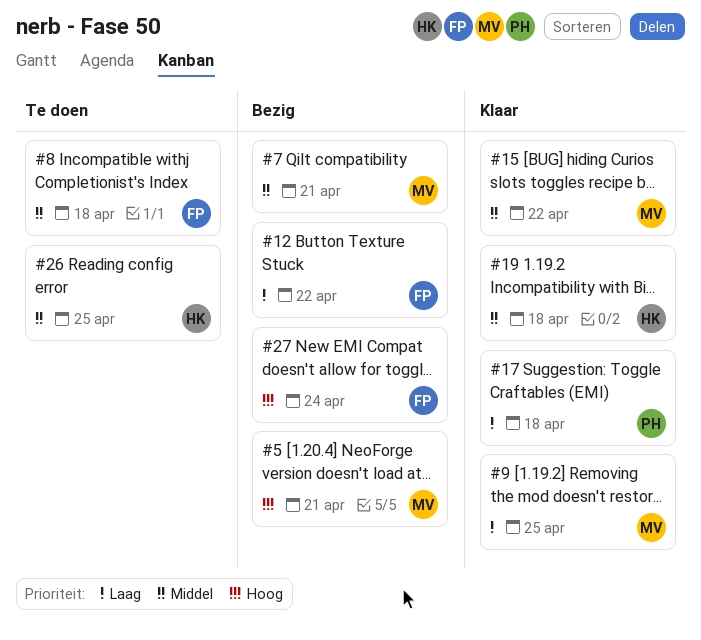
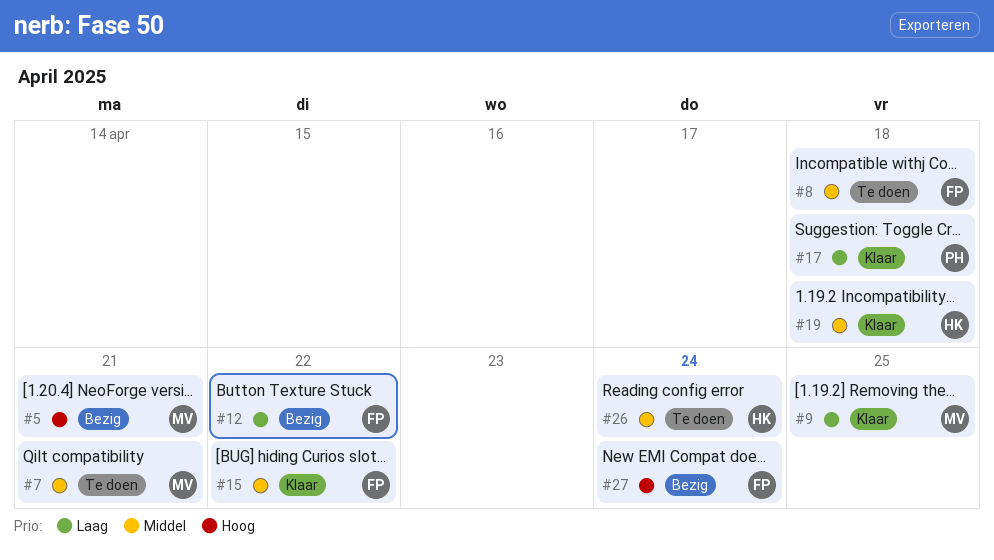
#7, status: Bezig -> Te doen
#15, owner: MV -> FP
#26, due: Apr 25 -> Apr 24

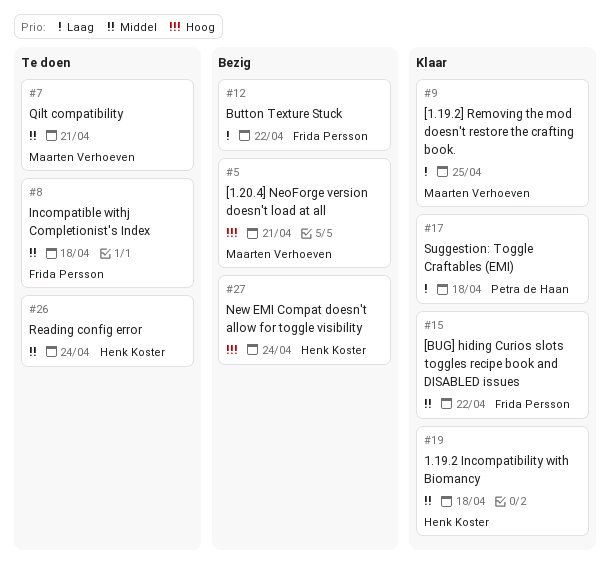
#27, owner: Frida Persson -> Henk Koster

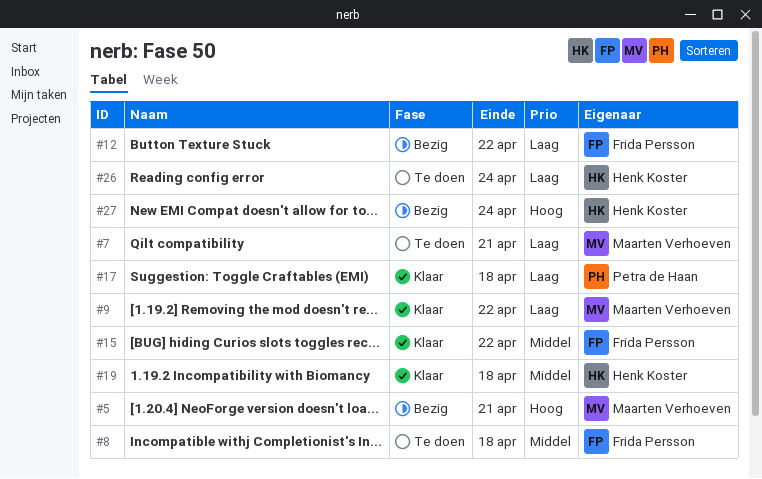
#7, priority: Middel -> Laag
#9, due: Apr 25 -> Apr 22
#26, priority: Middel -> Laag

